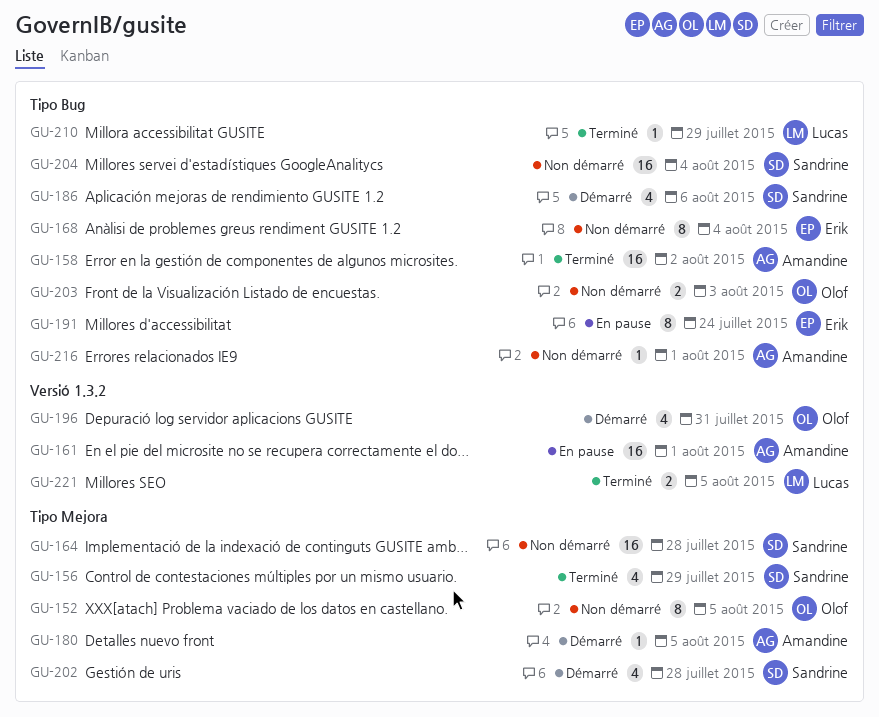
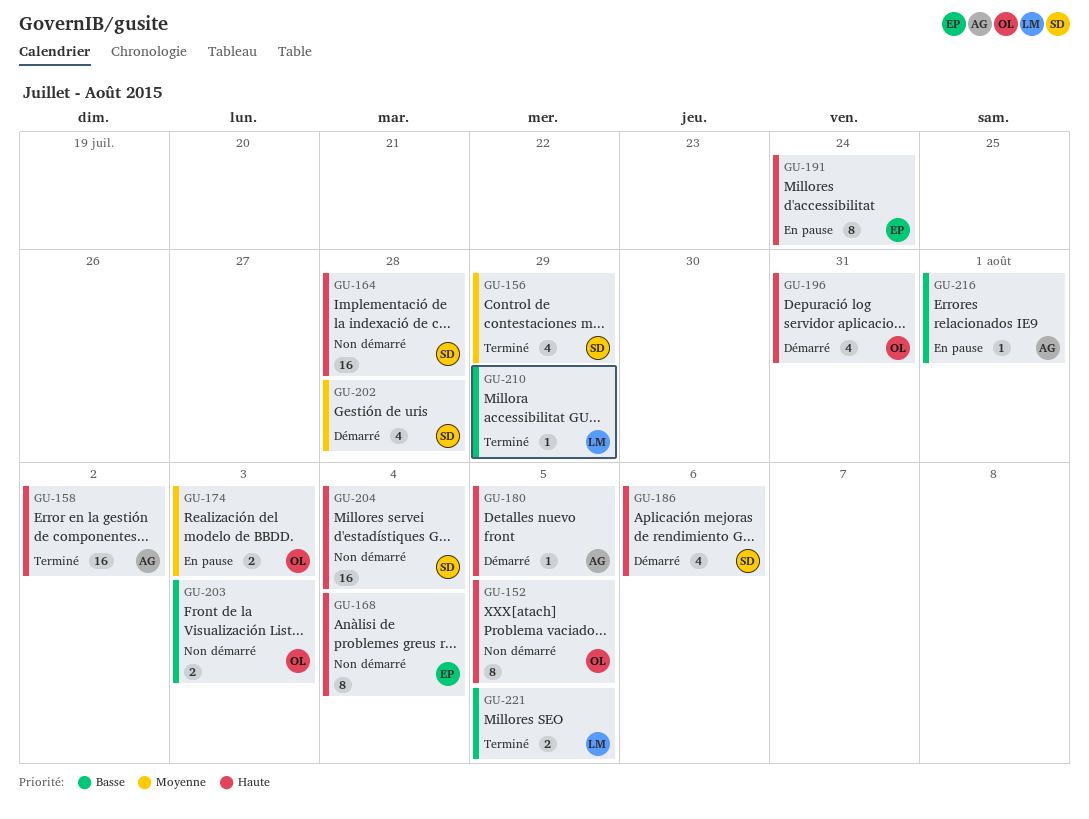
GU-161: present -> none
GU-174: none -> present
GU-216, status: Non démarré -> En pause

